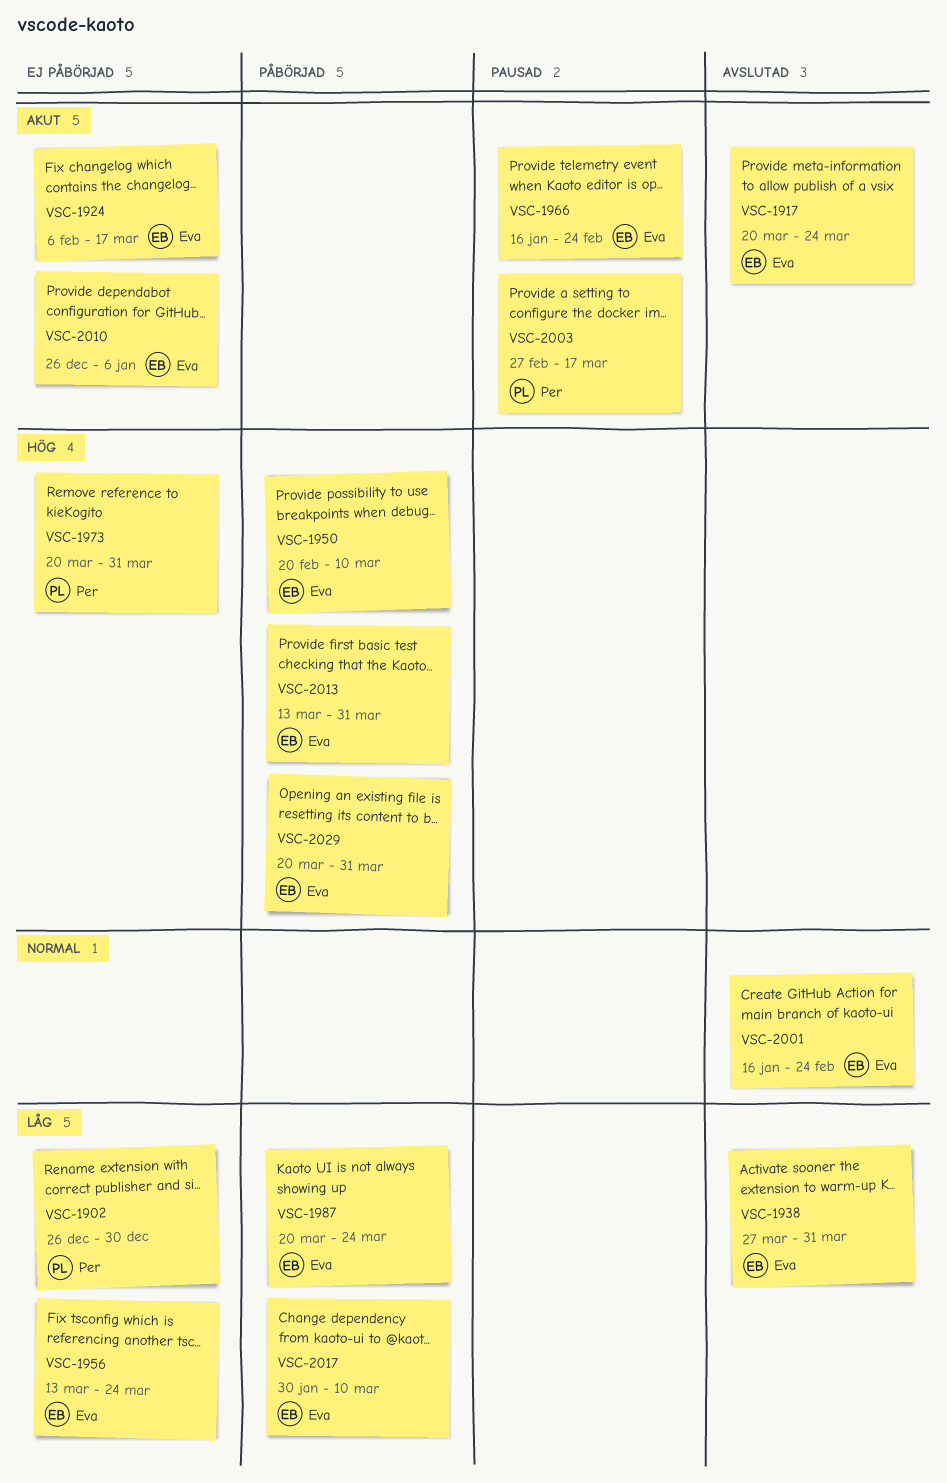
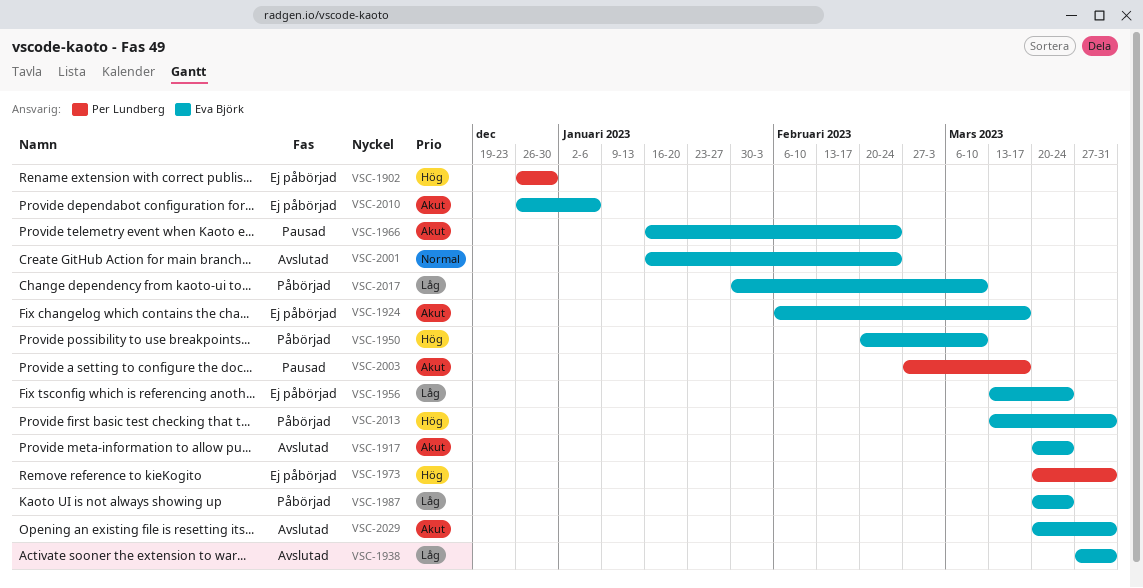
VSC-1902, priority: Låg -> Hög
VSC-2029, status: Påbörjad -> Avslutad
VSC-2029, priority: Hög -> Akut

